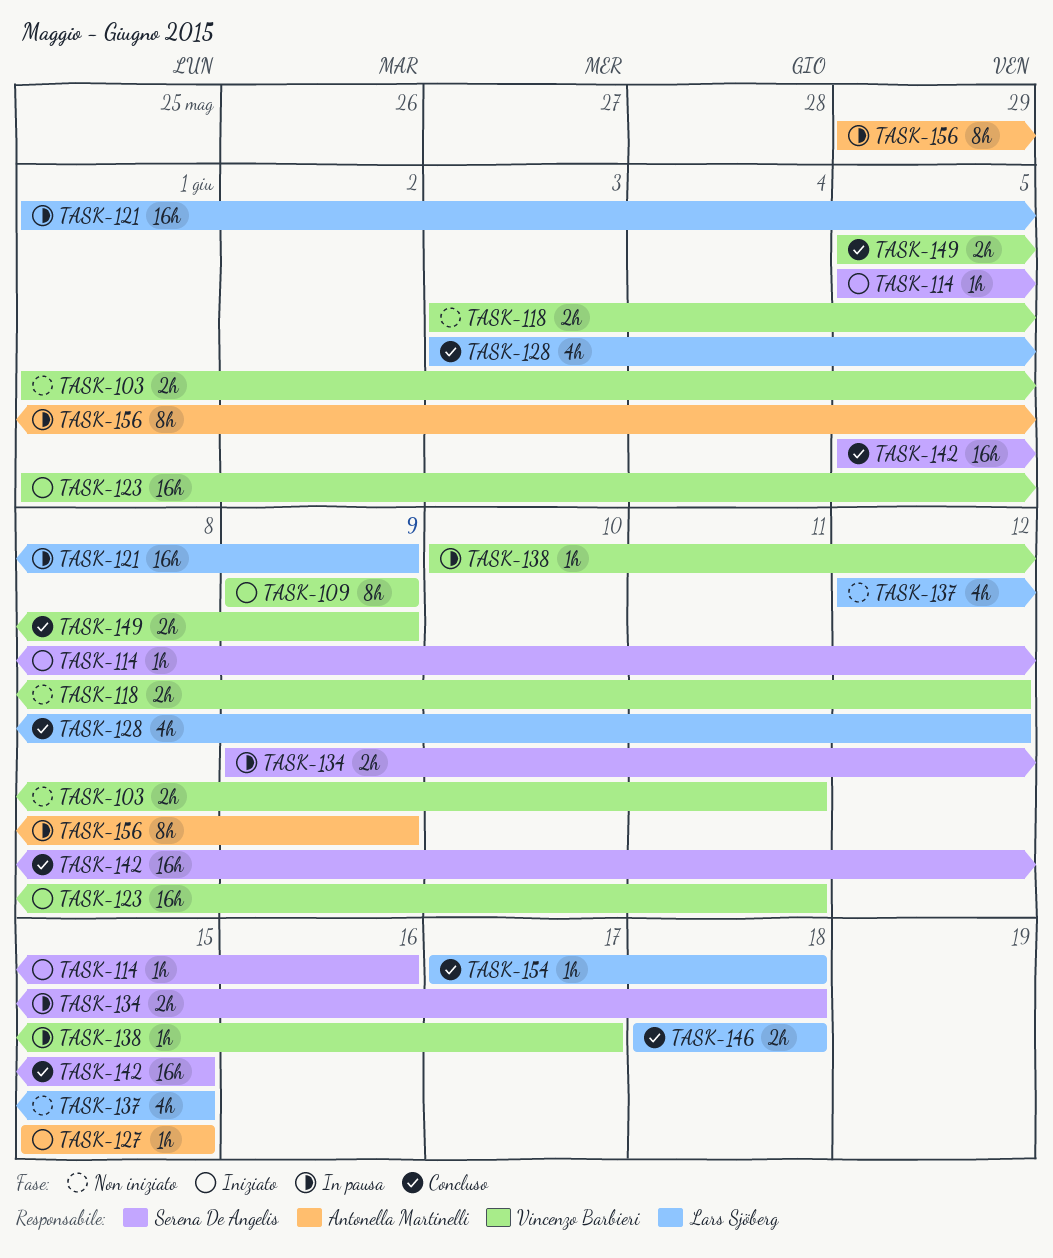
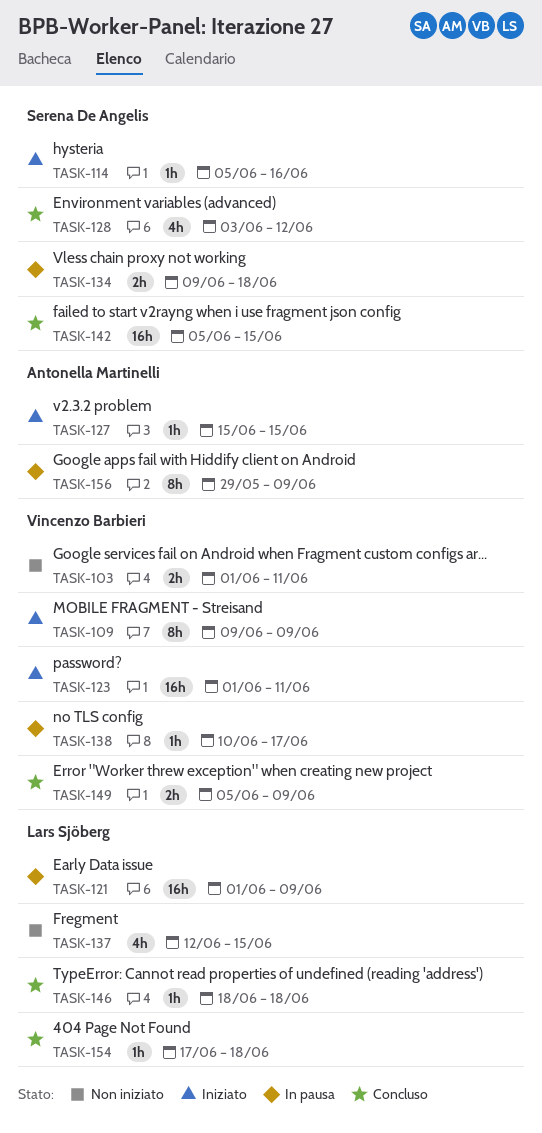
TASK-118: present -> none
TASK-128, owner: Lars Sjöberg -> Serena De Angelis
TASK-146, estimate: 2h -> 1h

